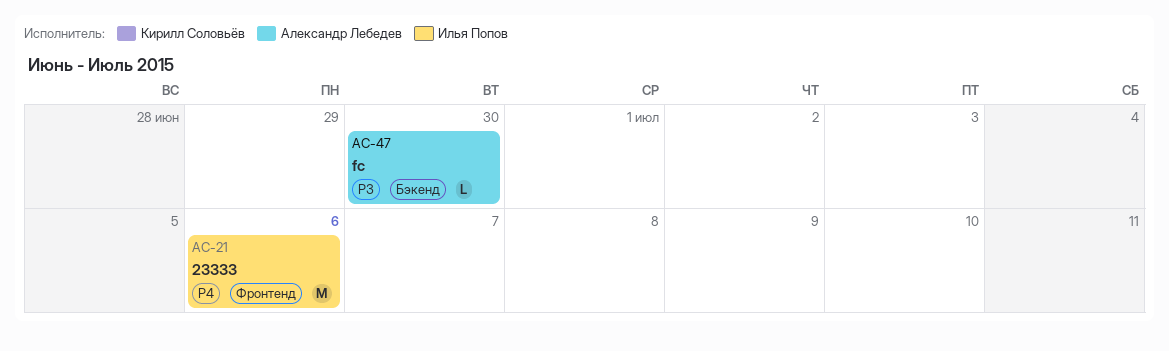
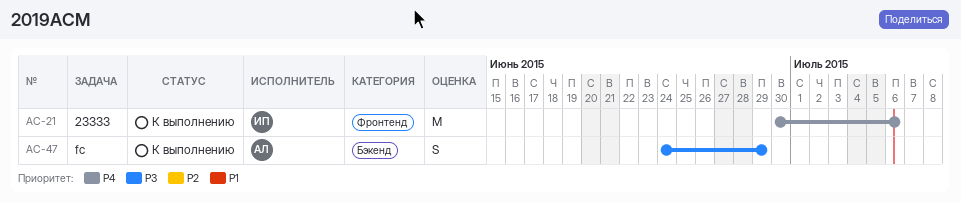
AC-47, estimate: L -> S
AC-47, due: Jun 30 -> Jun 29

